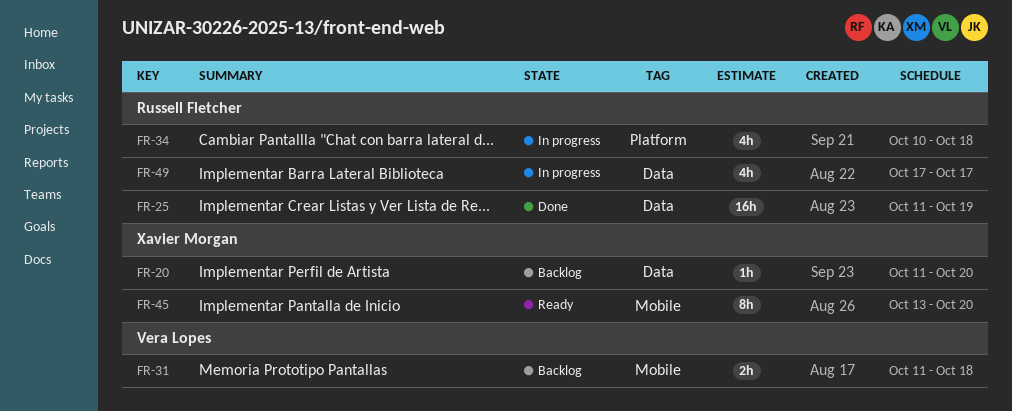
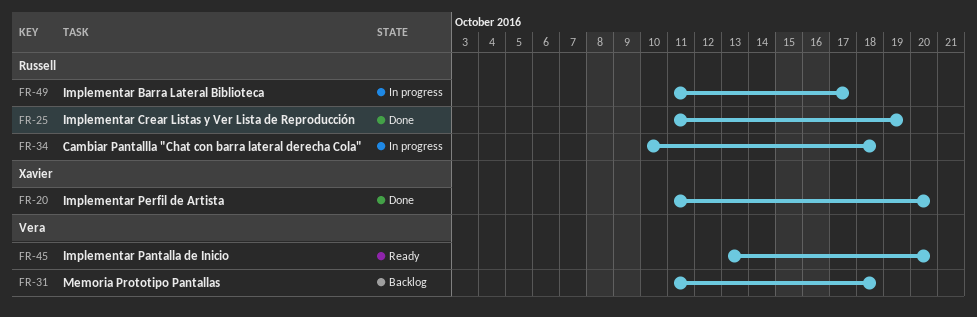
FR-20, status: Backlog -> Done
FR-45, owner: Xavier Morgan -> Vera Lopes
FR-49, start: Oct 17 -> Oct 11

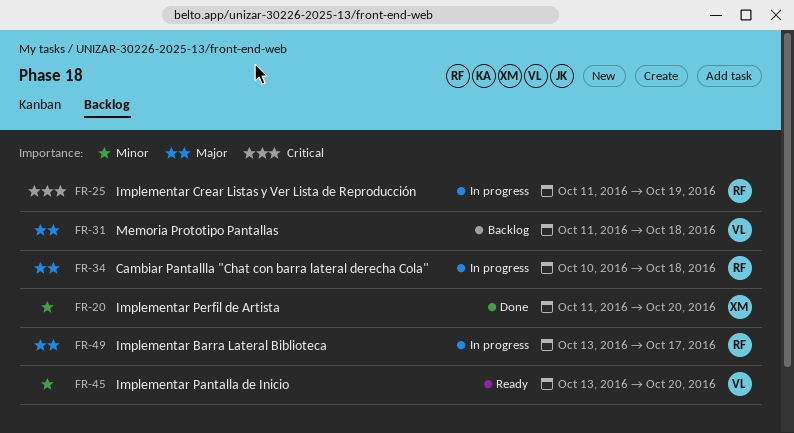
FR-25, status: Done -> In progress
FR-49, start: Oct 11 -> Oct 13

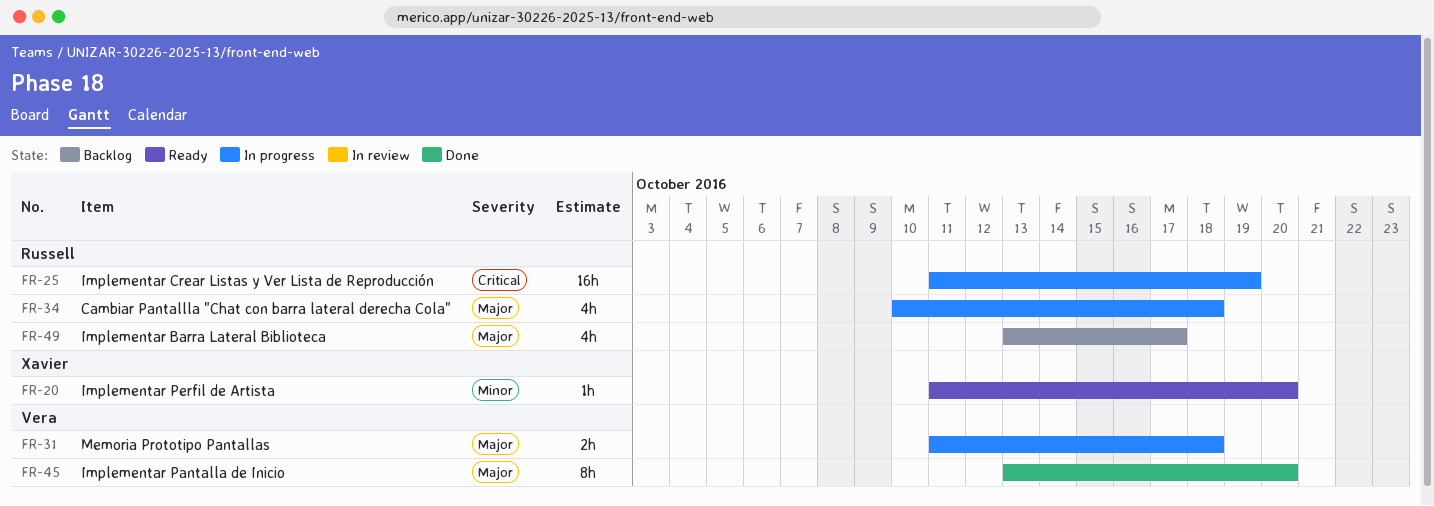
FR-20, status: Done -> Ready
FR-31, status: Backlog -> In progress
FR-45, status: Ready -> Done
FR-45, priority: Minor -> Major
FR-49, status: In progress -> Backlog

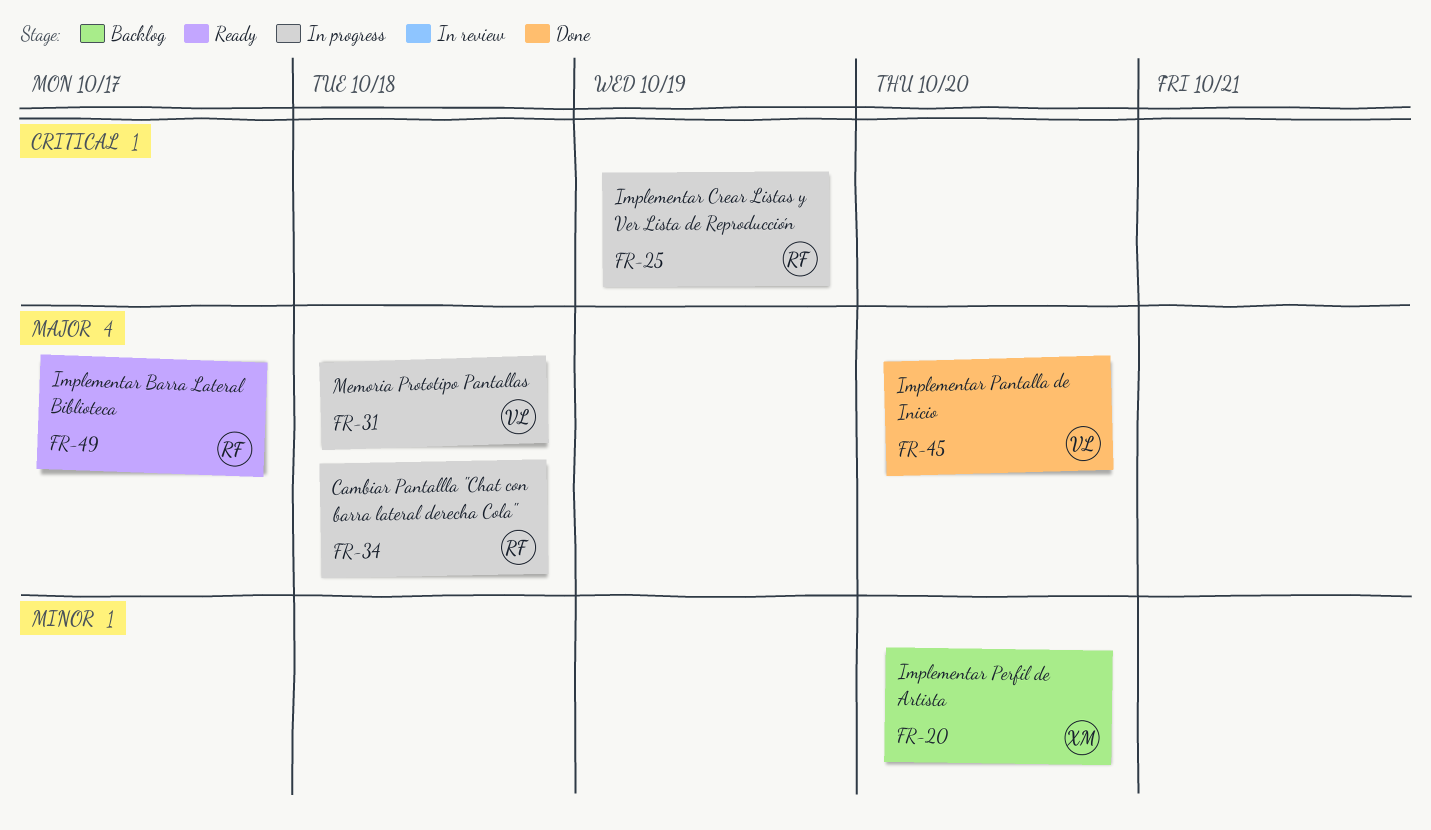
FR-20, status: Ready -> Backlog
FR-49, status: Backlog -> Ready

